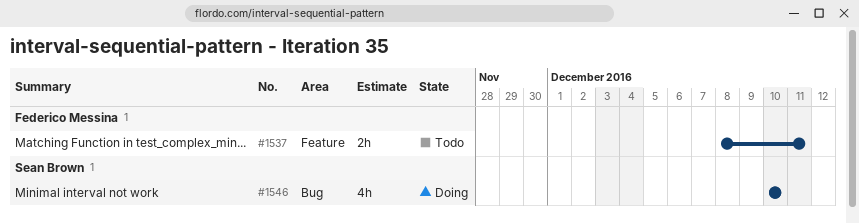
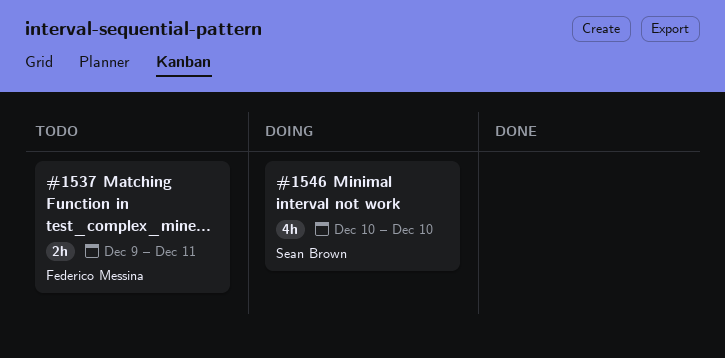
#1537, start: Dec 8 -> Dec 9

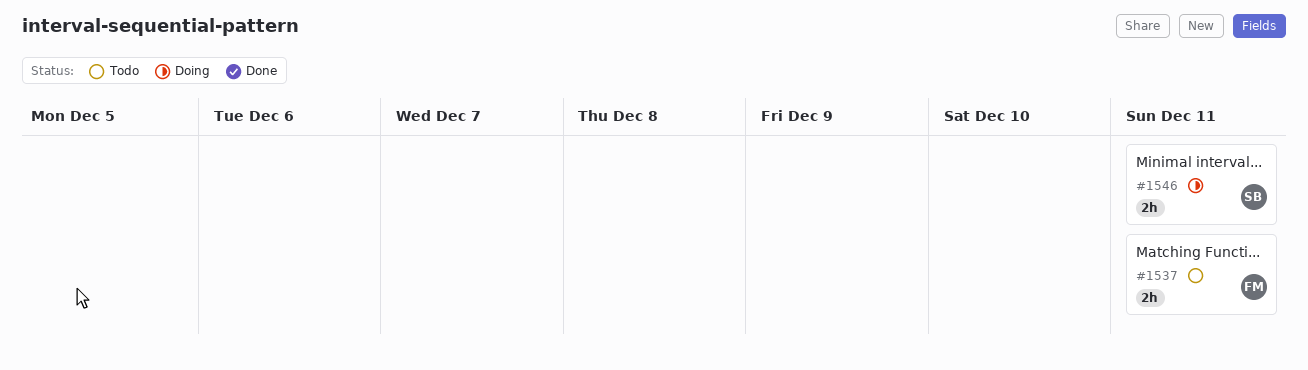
#1546, estimate: 4h -> 2h
#1546, due: Dec 10 -> Dec 11

